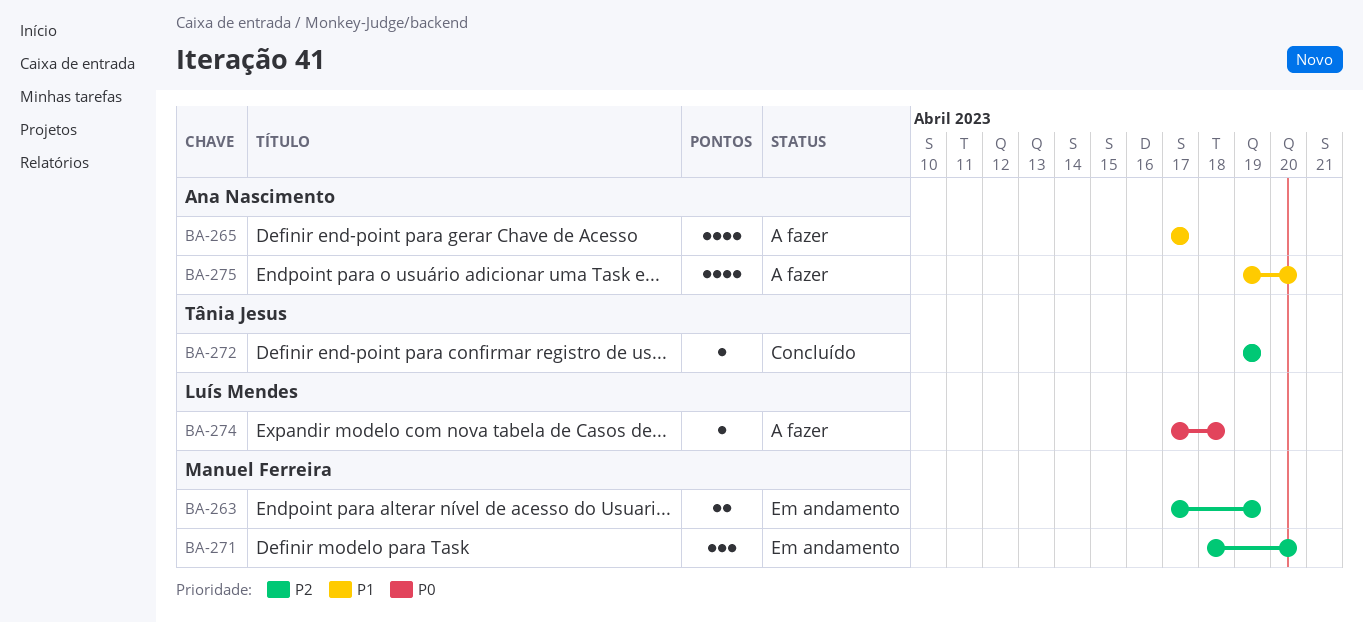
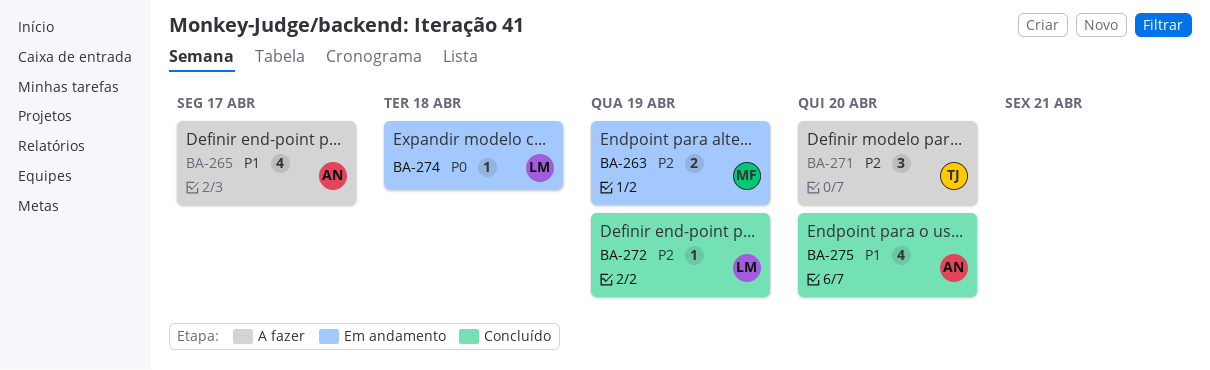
BA-271, status: Em andamento -> A fazer
BA-271, owner: Manuel Ferreira -> Tânia Jesus
BA-272, owner: Tânia Jesus -> Luís Mendes
BA-274, status: A fazer -> Em andamento
BA-275, status: A fazer -> Concluído

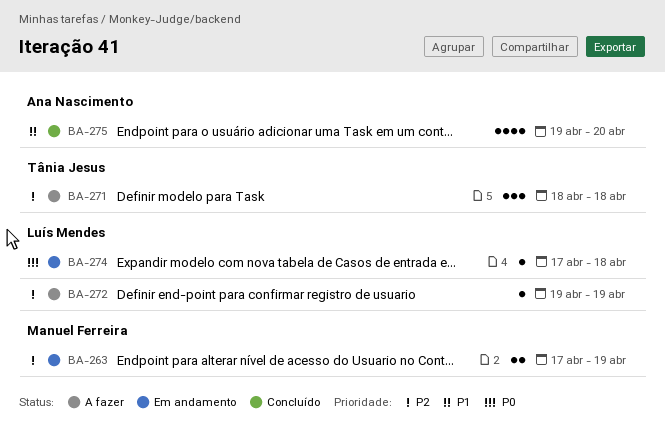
BA-265: present -> none
BA-271, due: Apr 20 -> Apr 18
BA-272, status: Concluído -> A fazer

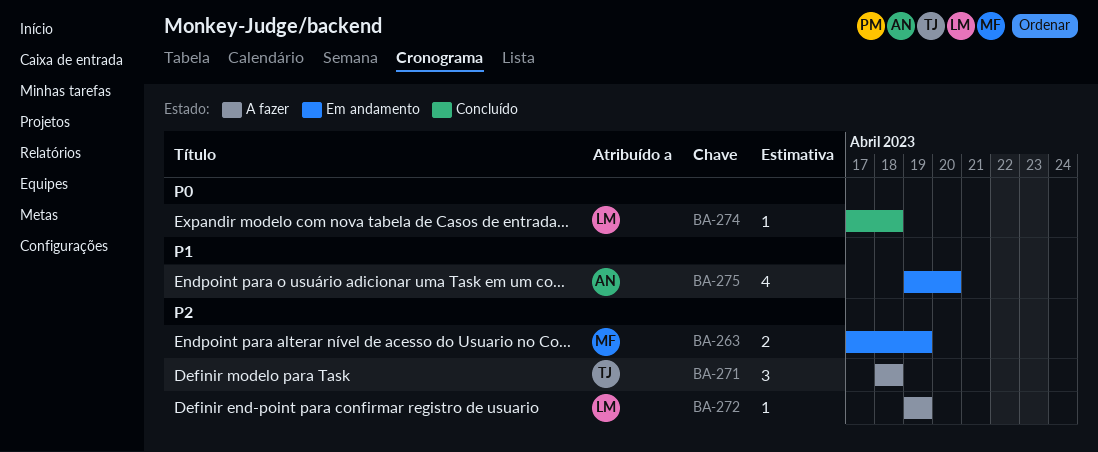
BA-274, status: Em andamento -> Concluído
BA-275, status: Concluído -> Em andamento

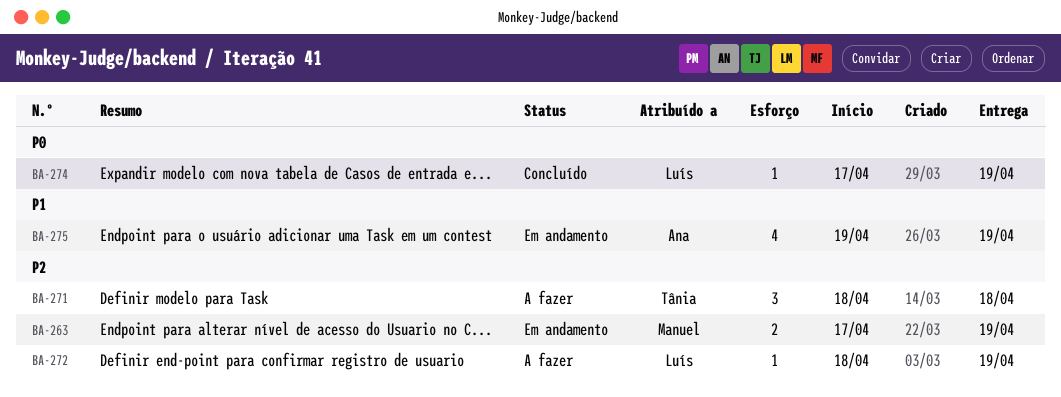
BA-272, start: Apr 19 -> Apr 18
BA-274, due: Apr 18 -> Apr 19
BA-275, due: Apr 20 -> Apr 19

